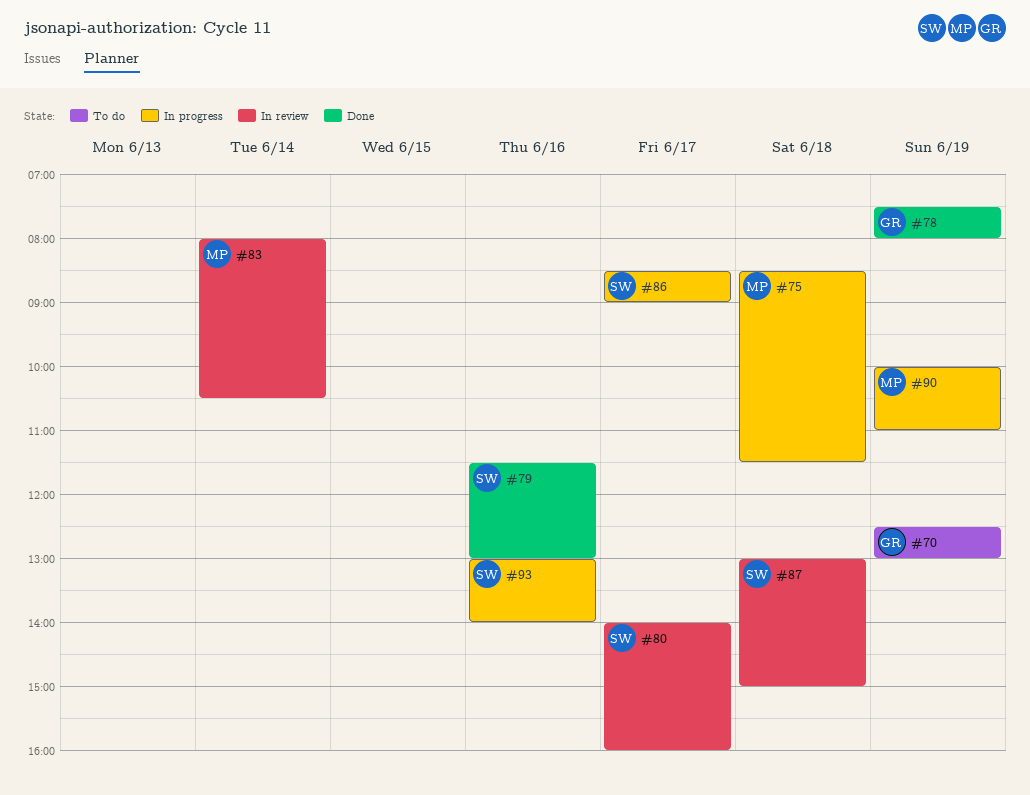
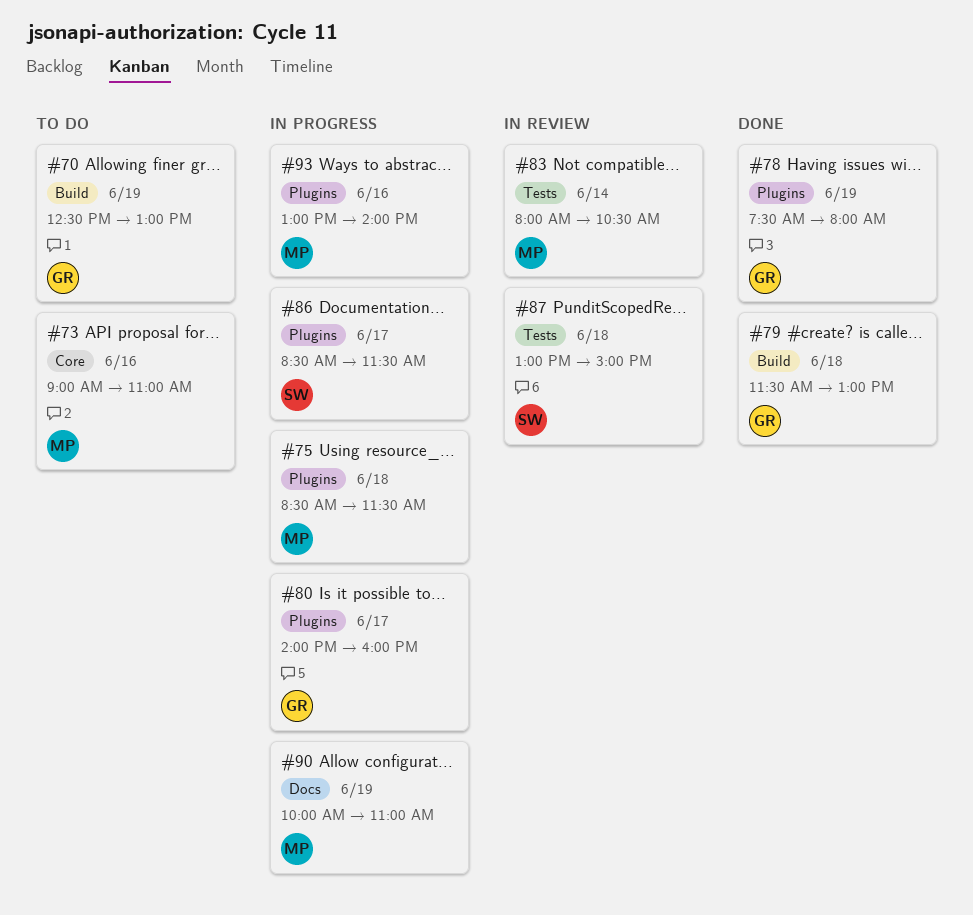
#73: none -> present
#79, owner: SW -> GR
#79, day: Jun 16 -> Jun 18
#80, status: In review -> In progress
#80, owner: SW -> GR
#86, ends: 09:00 -> 11:30
#93, owner: SW -> MP

